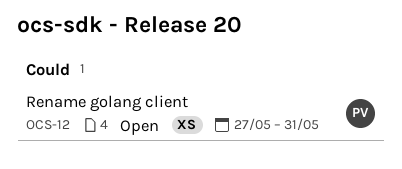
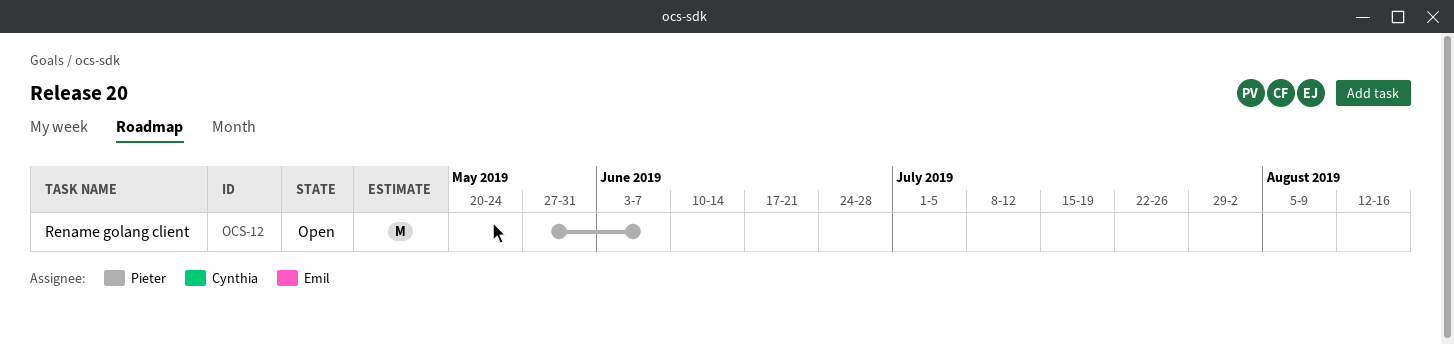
OCS-12, estimate: XS -> M
OCS-12, due: May 31 -> Jun 7

